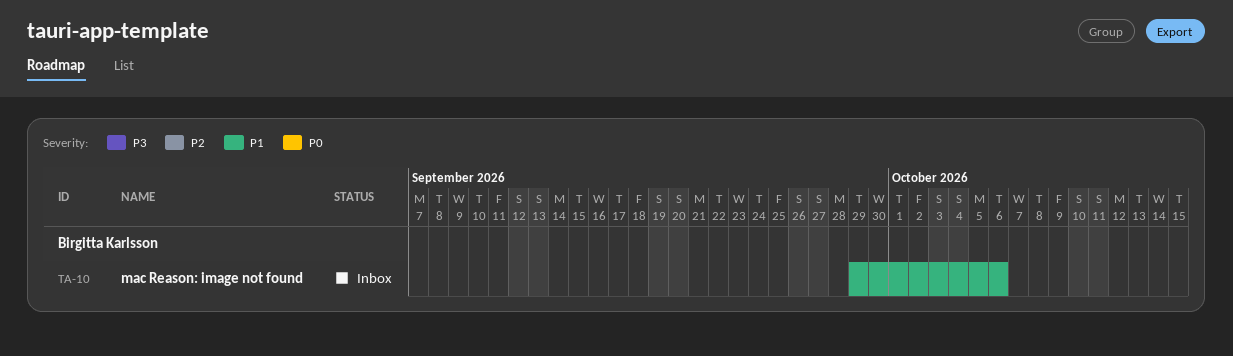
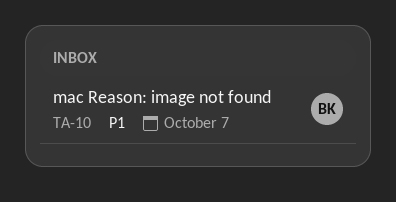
TA-10, due: Oct 6 -> Oct 7

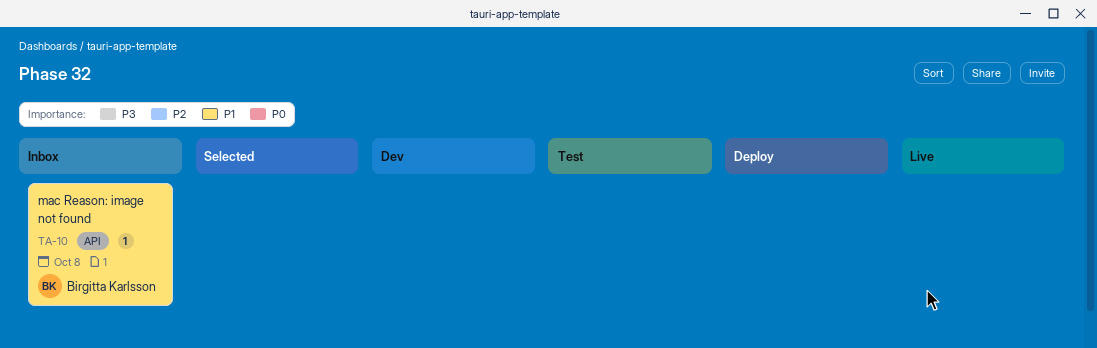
TA-10, due: Oct 7 -> Oct 8

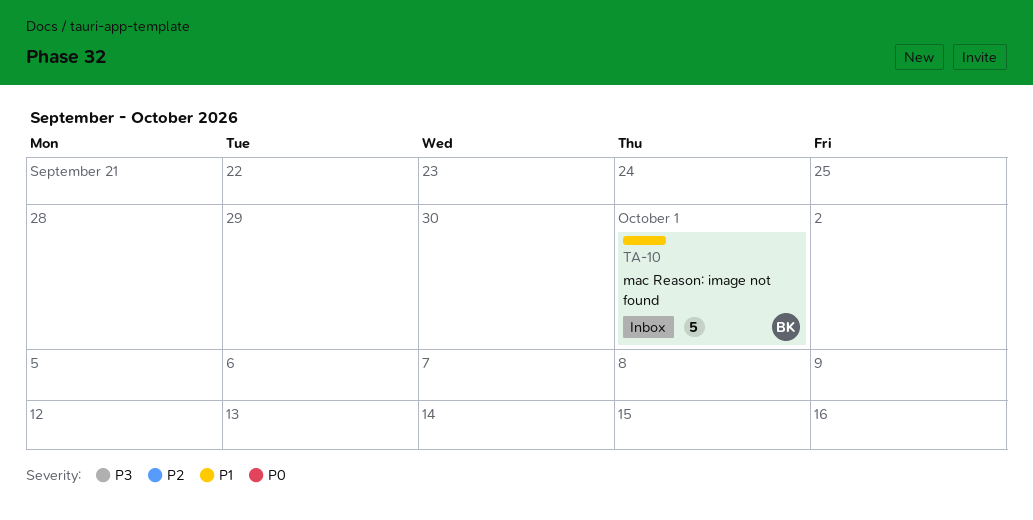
TA-10, estimate: 1 -> 5
TA-10, due: Oct 8 -> Oct 1

